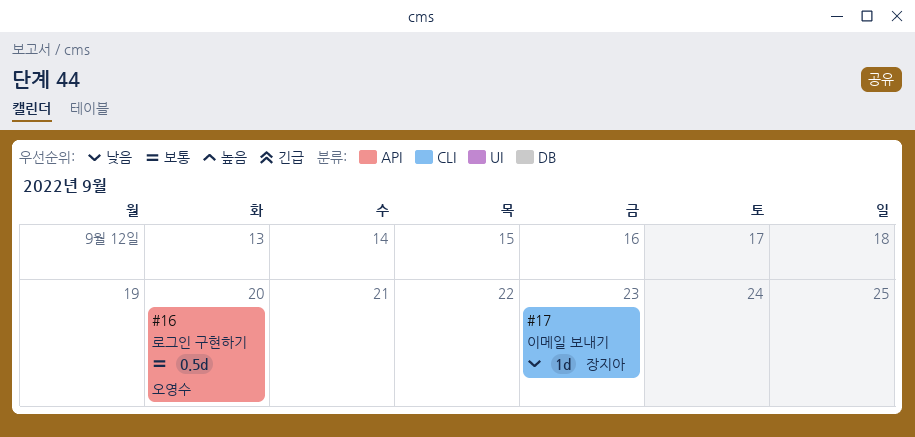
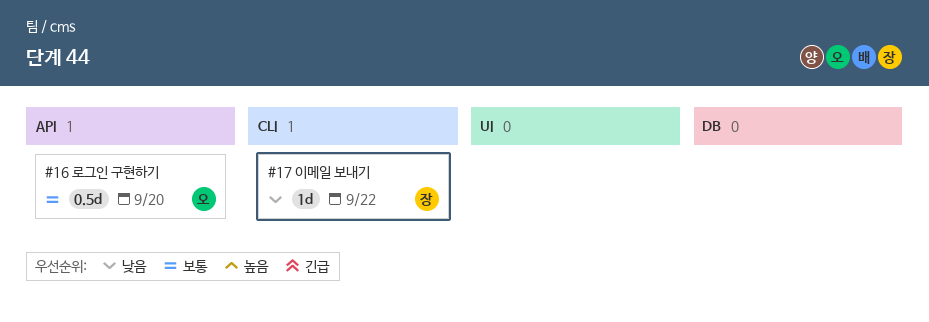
#17, due: Sep 23 -> Sep 22

